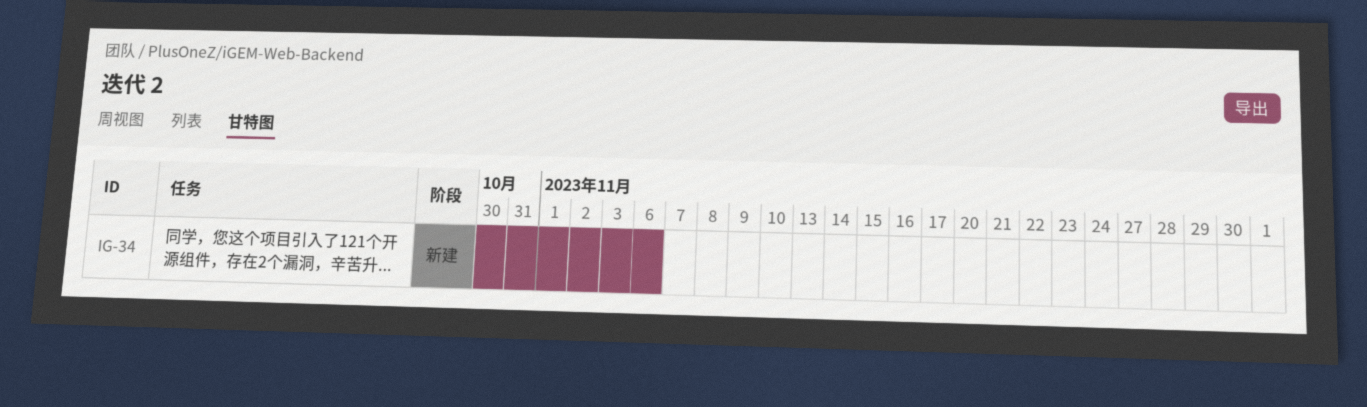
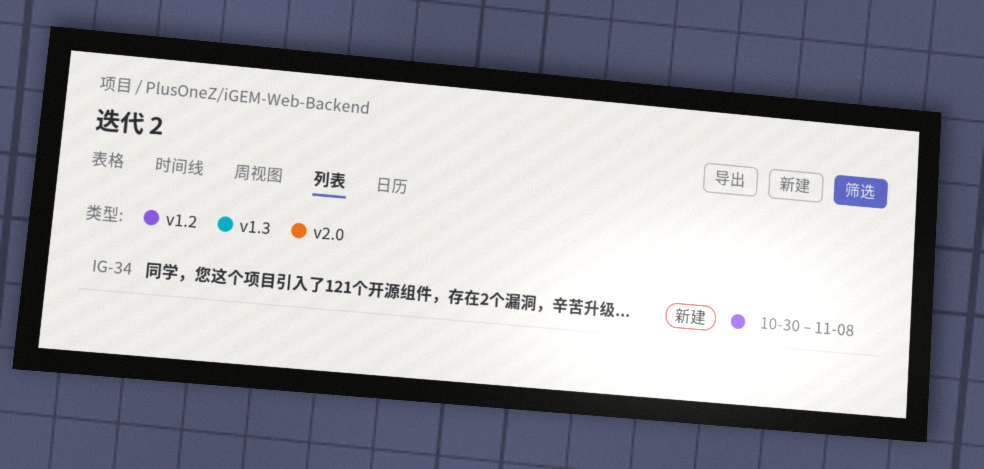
IG-34, due: Nov 6 -> Nov 8

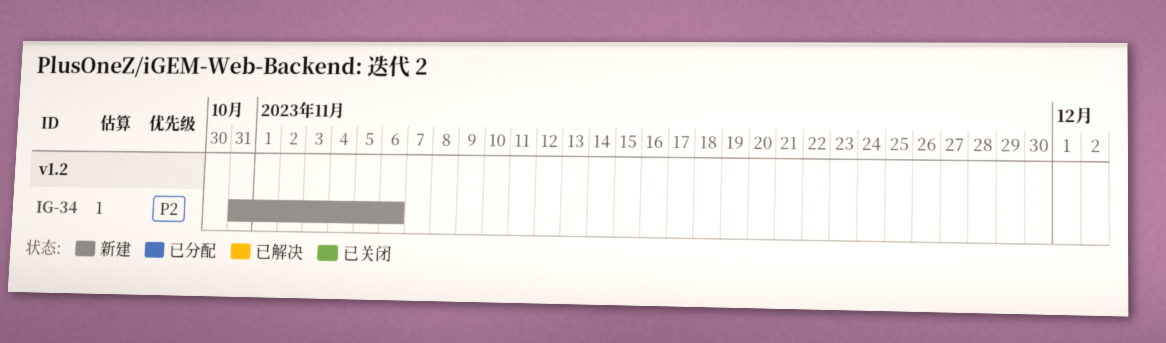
IG-34, start: Oct 30 -> Oct 31
IG-34, due: Nov 8 -> Nov 6

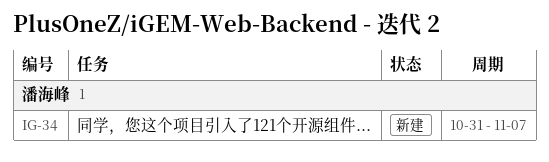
IG-34, due: Nov 6 -> Nov 7

